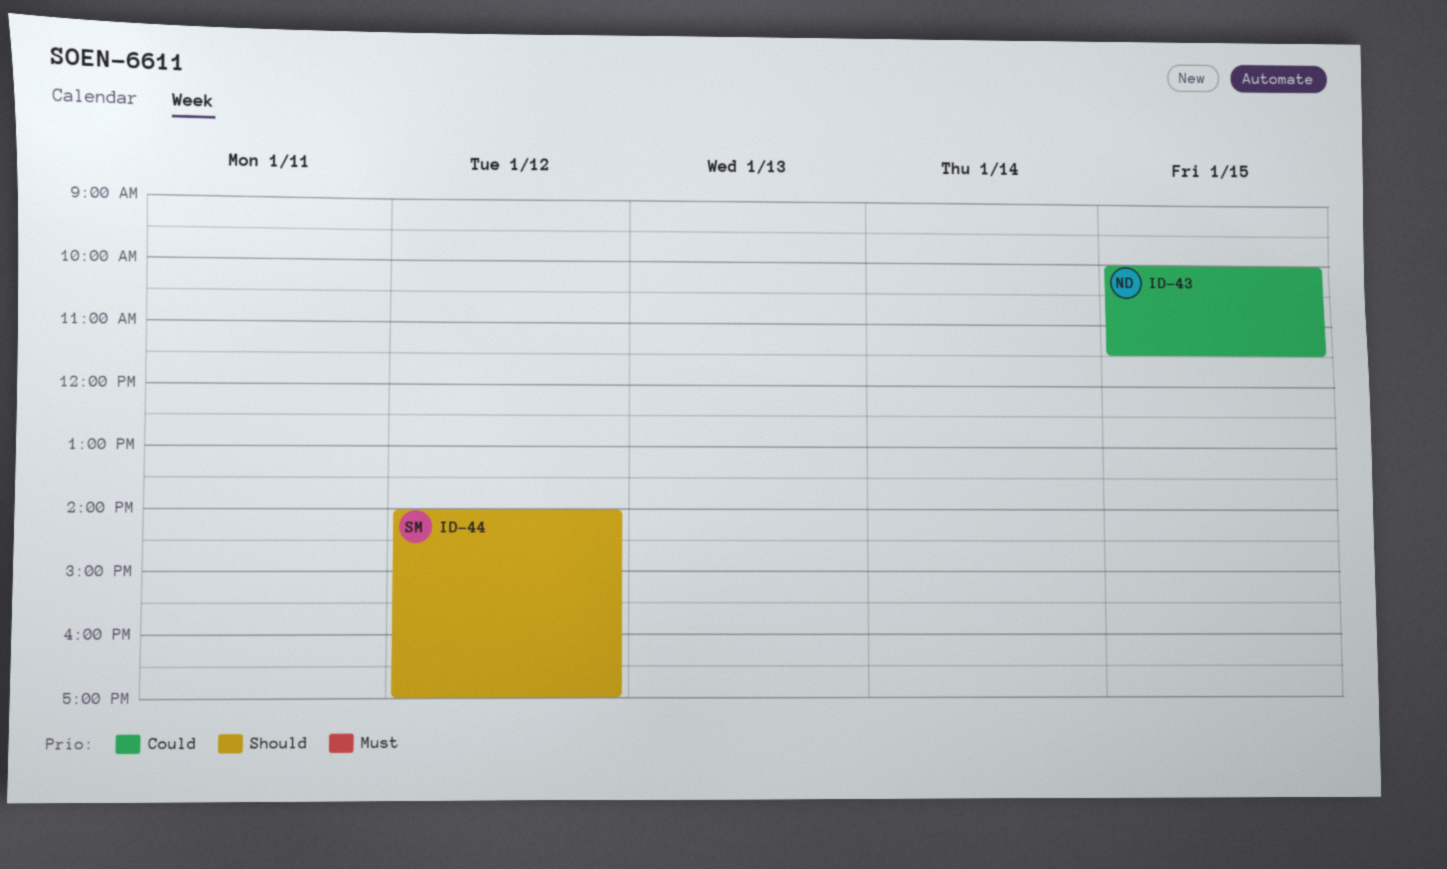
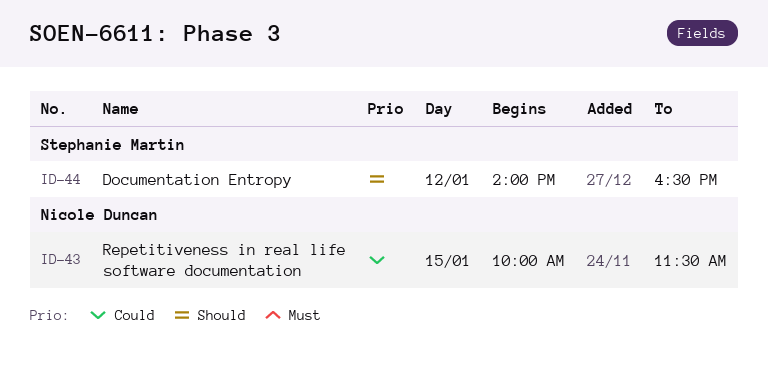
ID-44, ends: 17:00 -> 16:30

